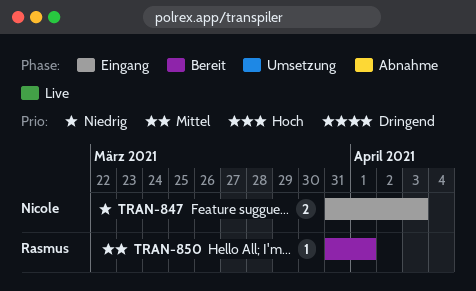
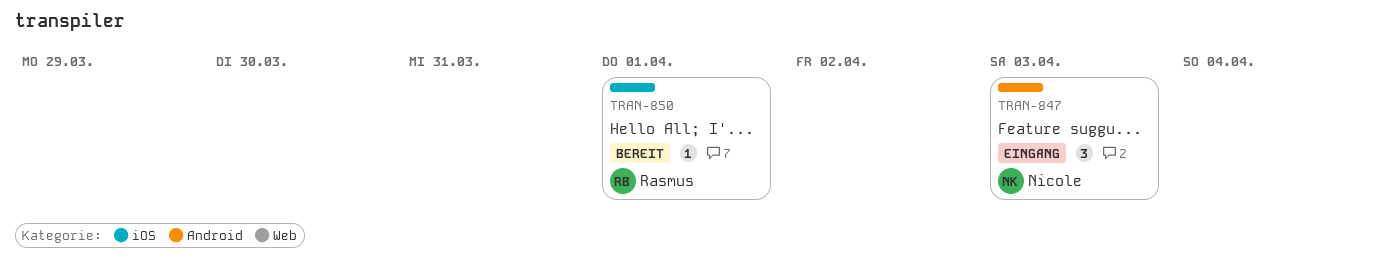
TRAN-847, estimate: 2 -> 3

